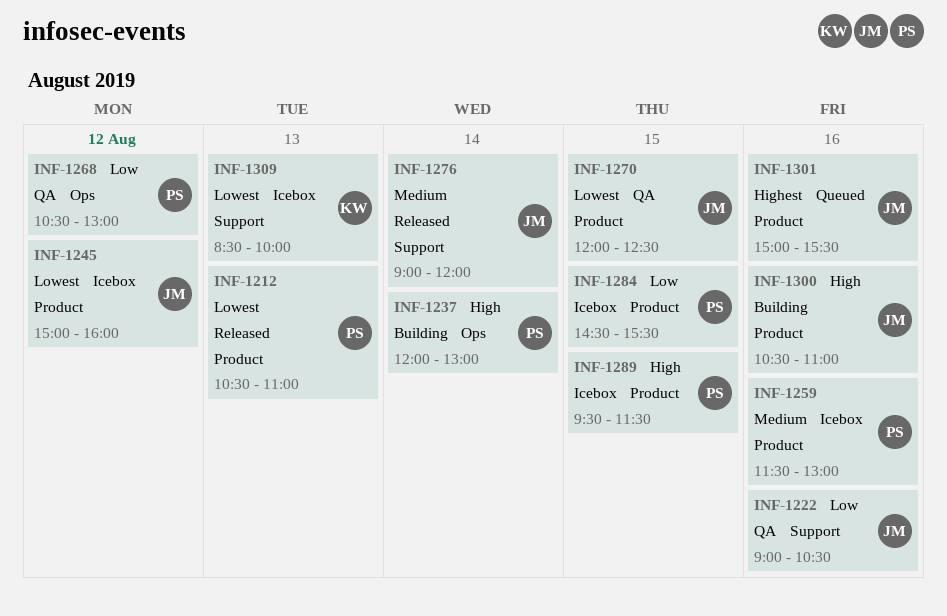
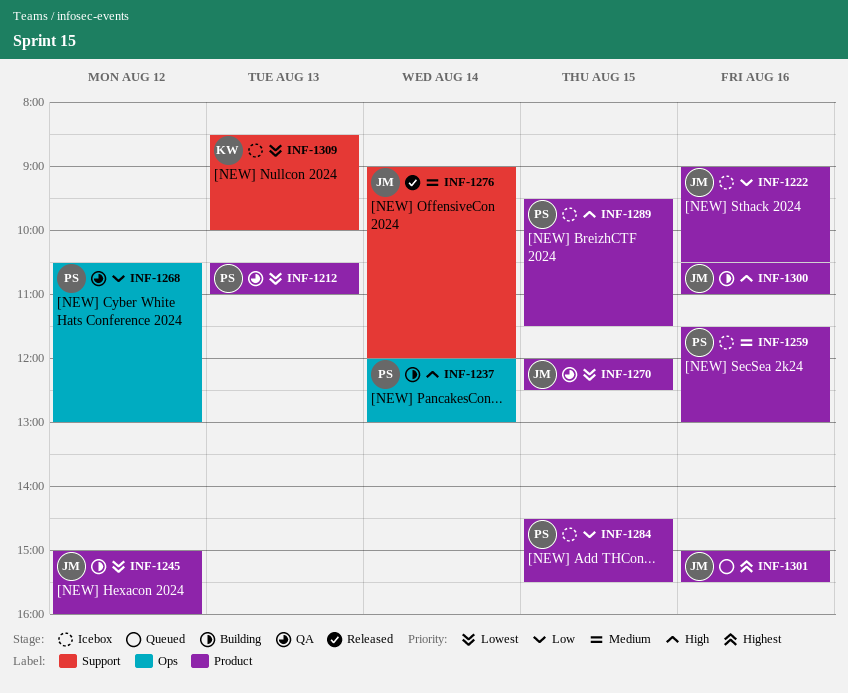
INF-1212, status: Released -> QA
INF-1222, status: QA -> Icebox
INF-1222, label: Support -> Product
INF-1245, status: Icebox -> Building

